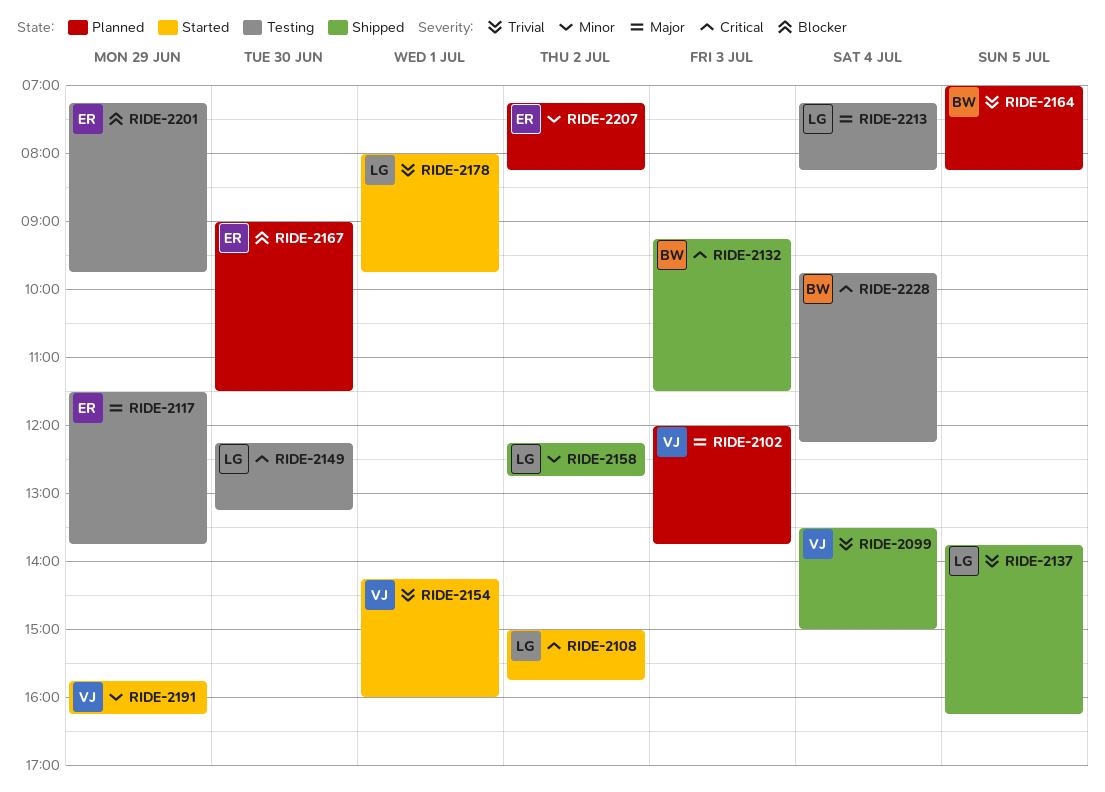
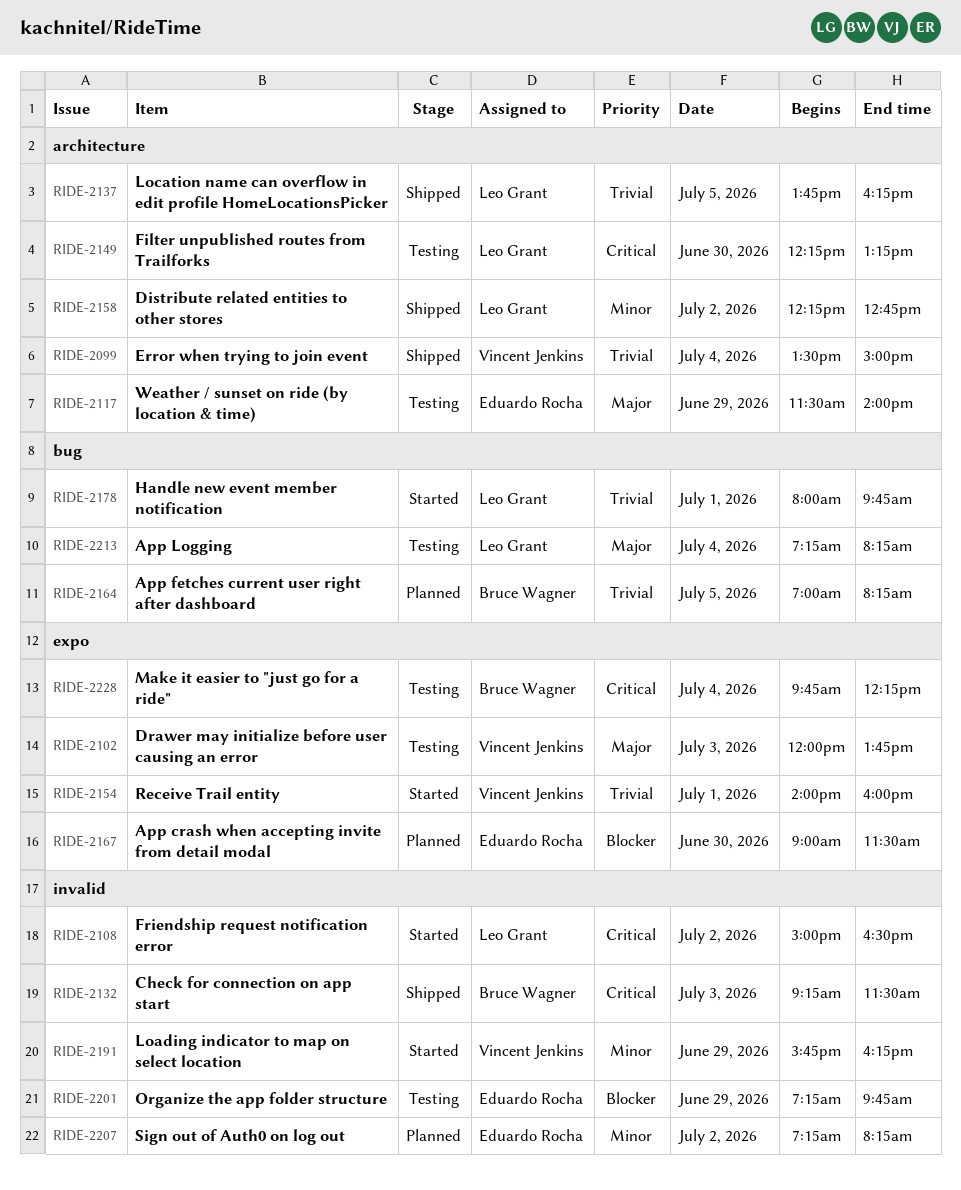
RIDE-2102, status: Planned -> Testing
RIDE-2108, ends: 15:45 -> 16:30
RIDE-2117, ends: 13:45 -> 14:00
RIDE-2154, begins: 14:15 -> 14:00

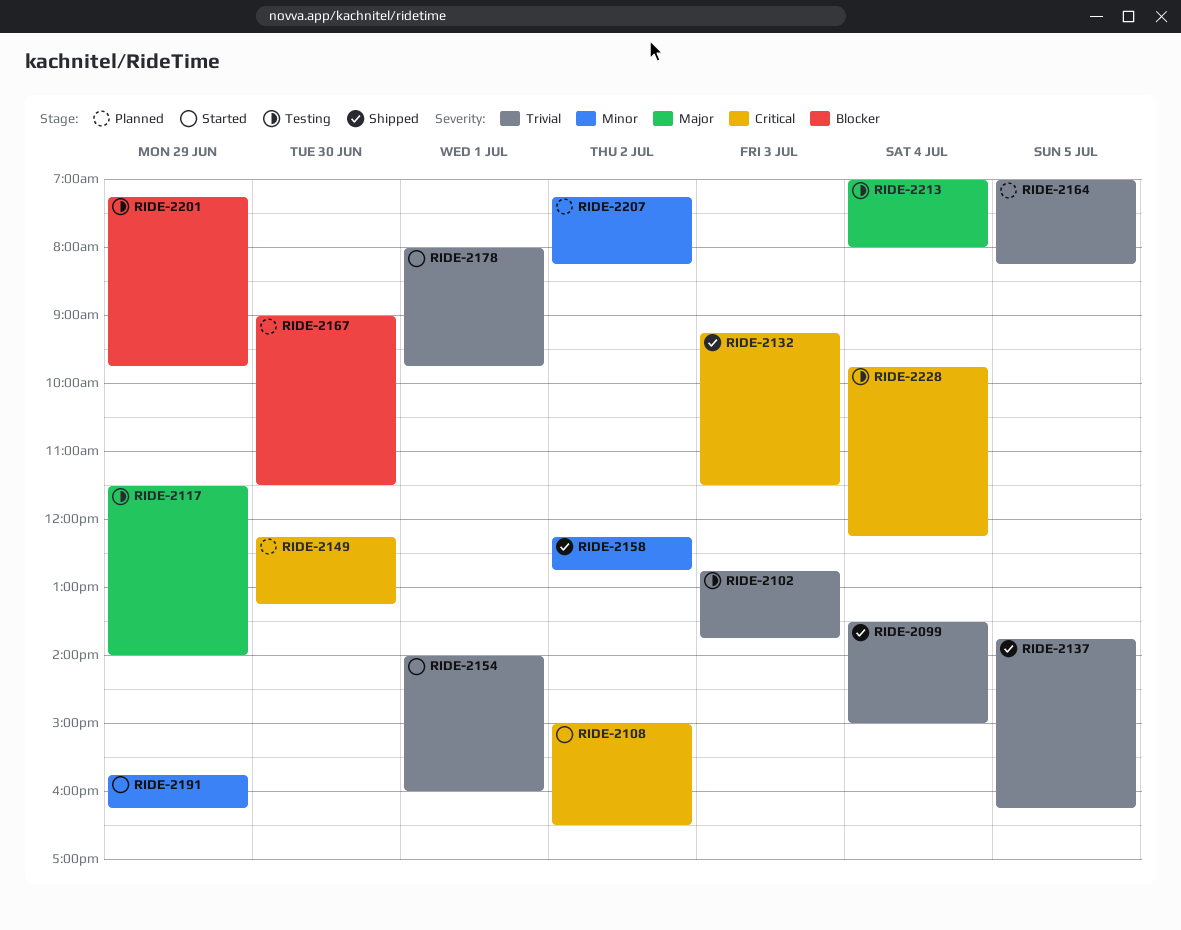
RIDE-2102, priority: Major -> Trivial
RIDE-2102, begins: 12:00 -> 12:45
RIDE-2149, status: Testing -> Planned
RIDE-2213, begins: 07:15 -> 07:00
RIDE-2213, ends: 08:15 -> 08:00

